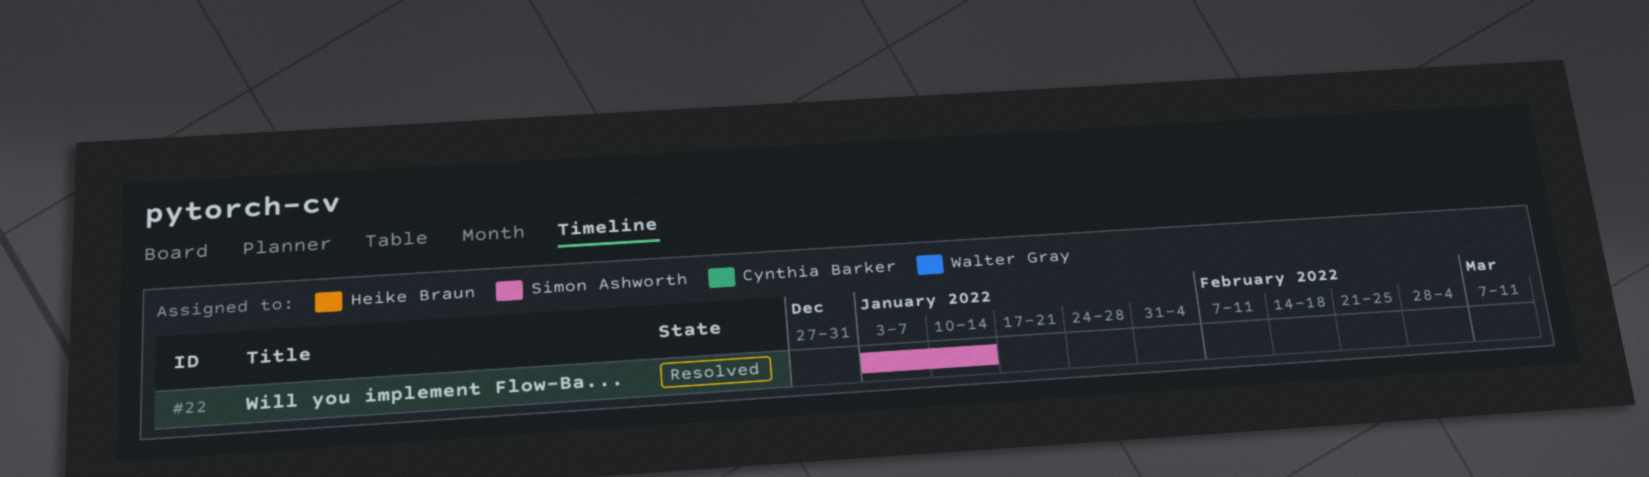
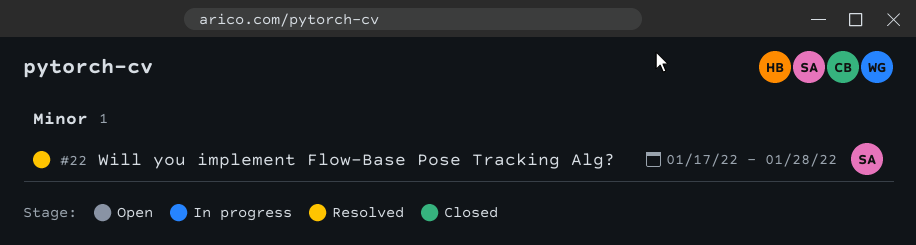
#22, start: Jan 3 -> Jan 17
#22, due: Jan 14 -> Jan 28

